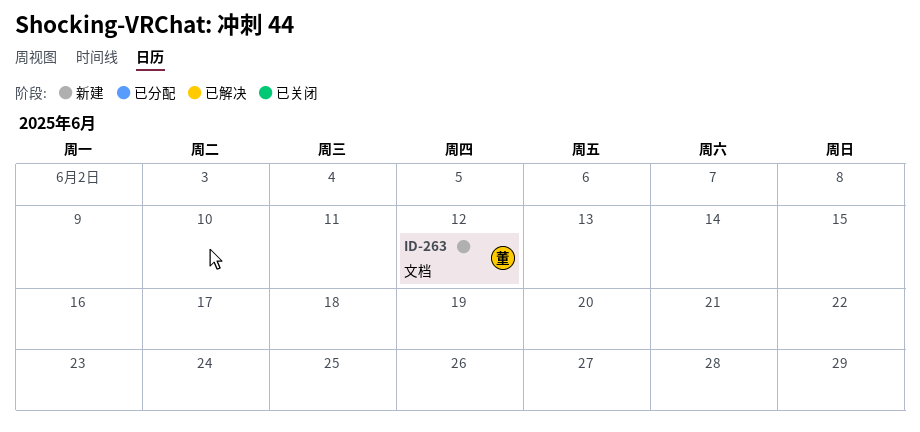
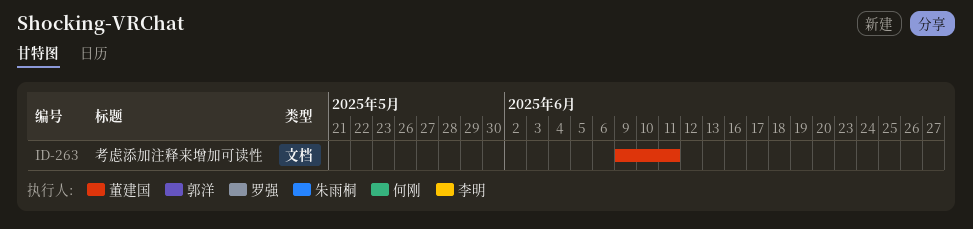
ID-263, due: Jun 12 -> Jun 11

